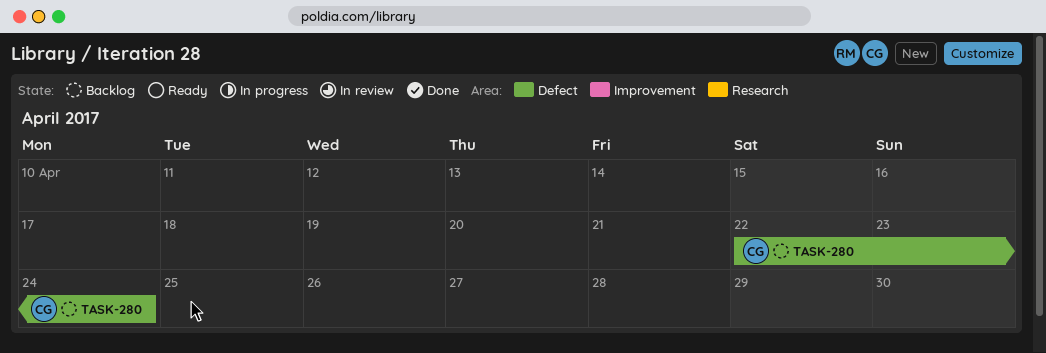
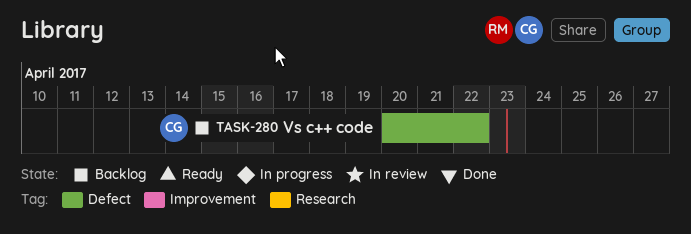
TASK-280, start: Apr 22 -> Apr 20
TASK-280, due: Apr 24 -> Apr 22

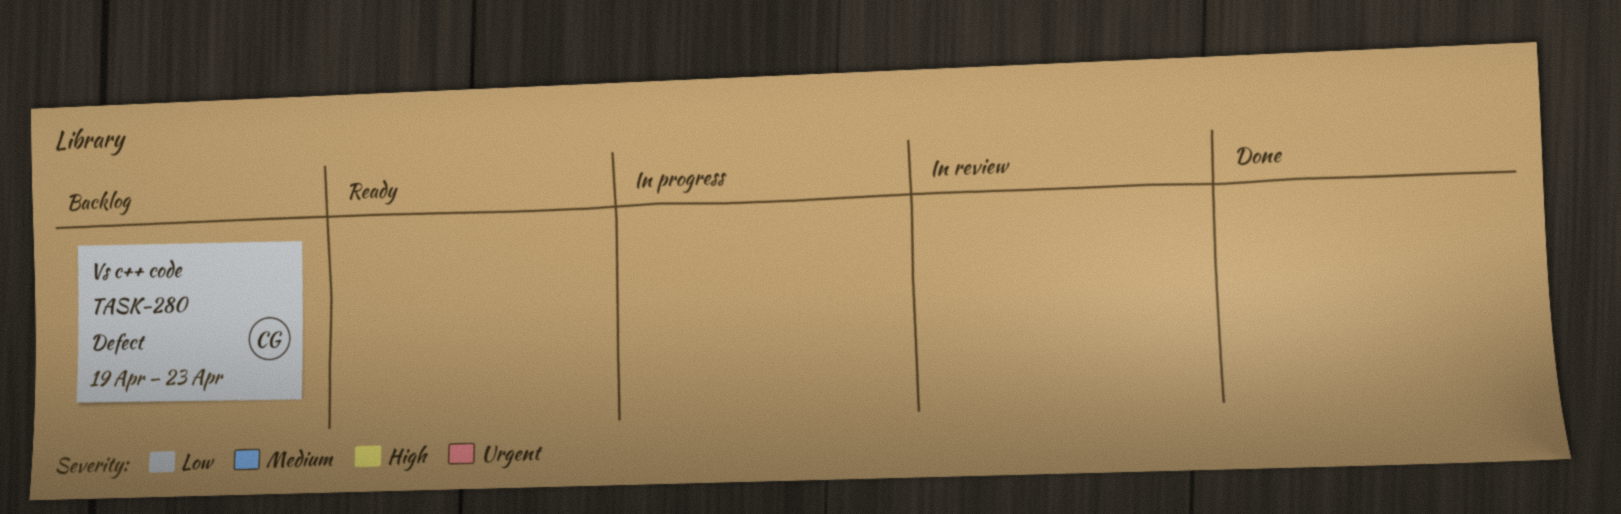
TASK-280, start: Apr 20 -> Apr 19
TASK-280, due: Apr 22 -> Apr 23

